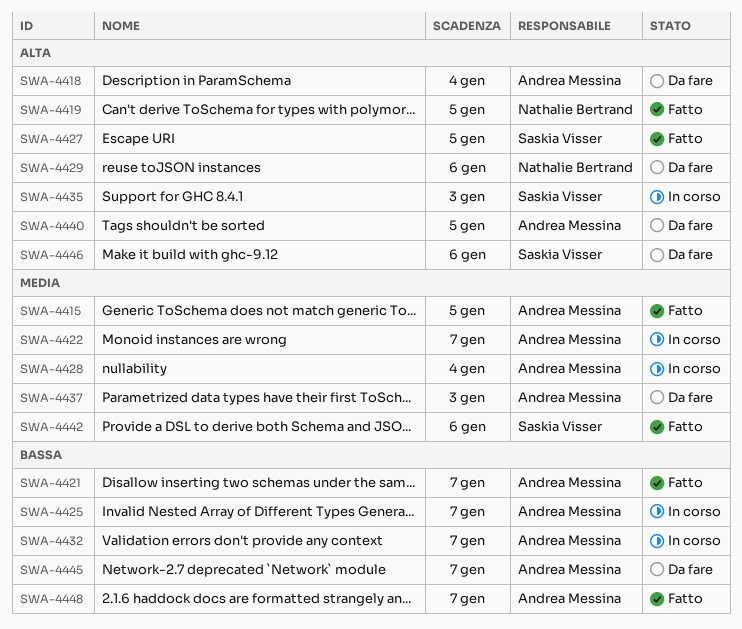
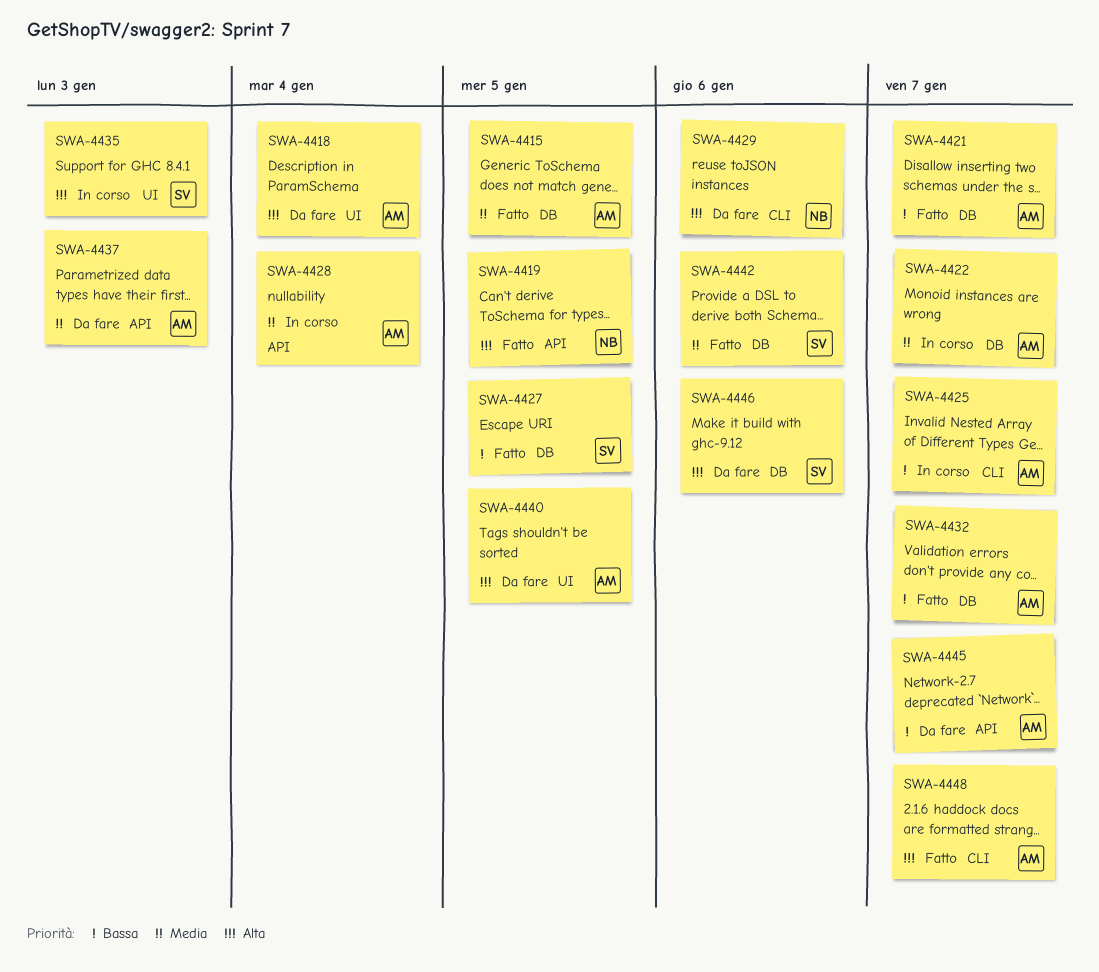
SWA-4427, priority: Alta -> Bassa
SWA-4432, status: In corso -> Fatto
SWA-4448, priority: Bassa -> Alta

